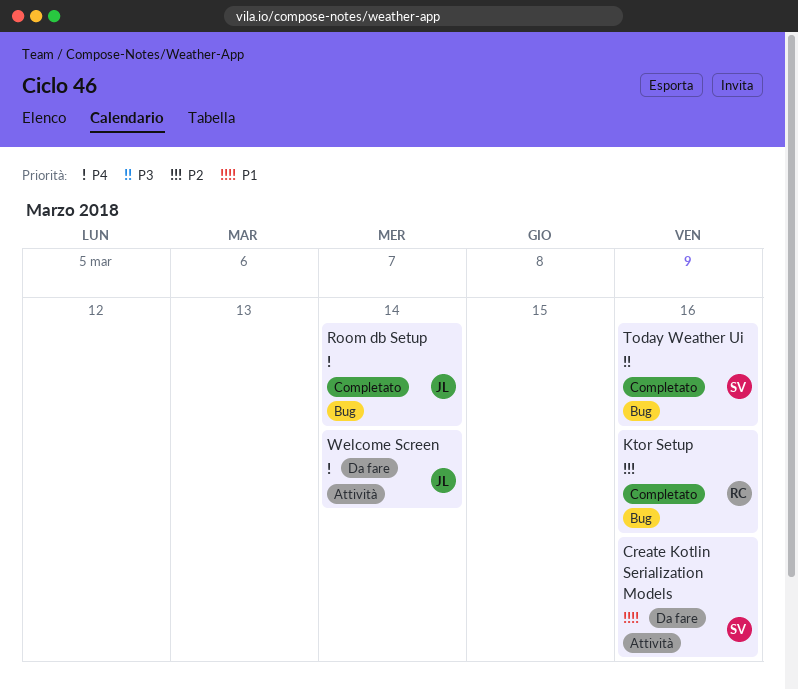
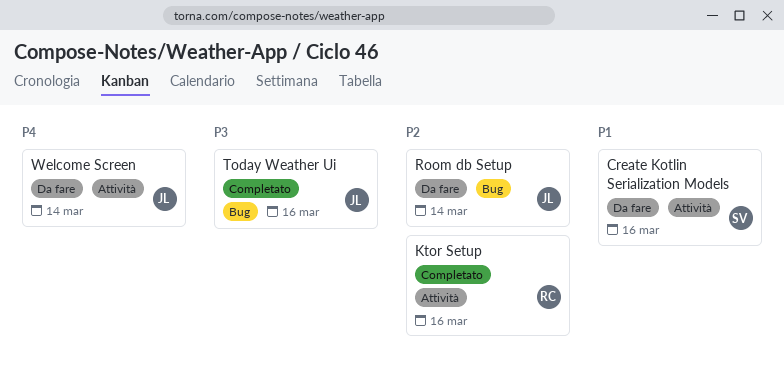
Ktor Setup, label: Bug -> Attività
Room db Setup, status: Completato -> Da fare
Room db Setup, priority: P4 -> P2
Today Weather Ui, owner: SV -> JL

